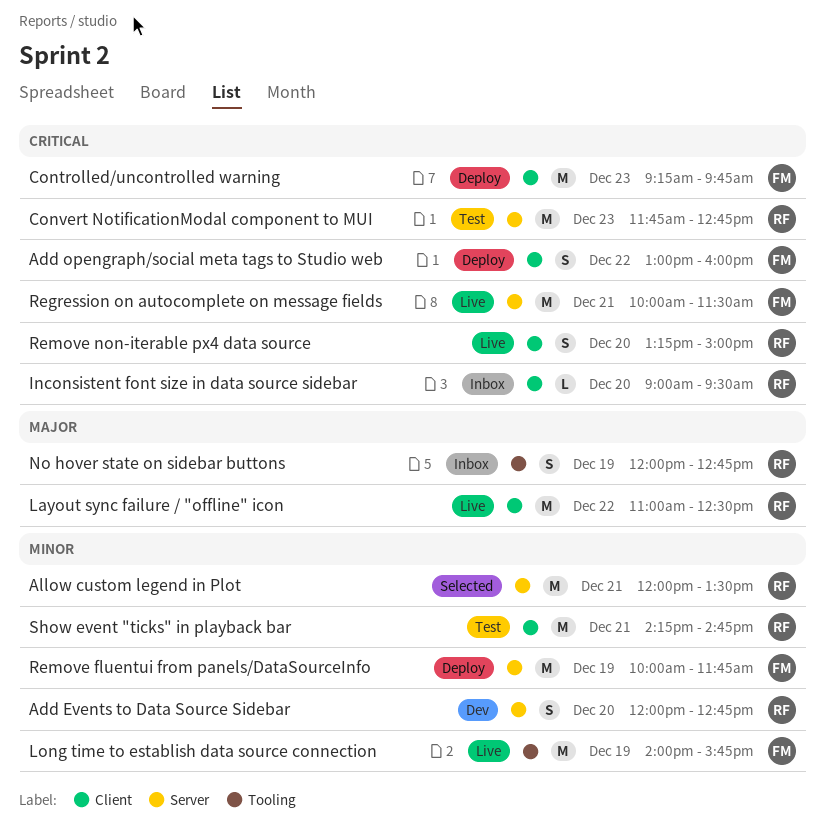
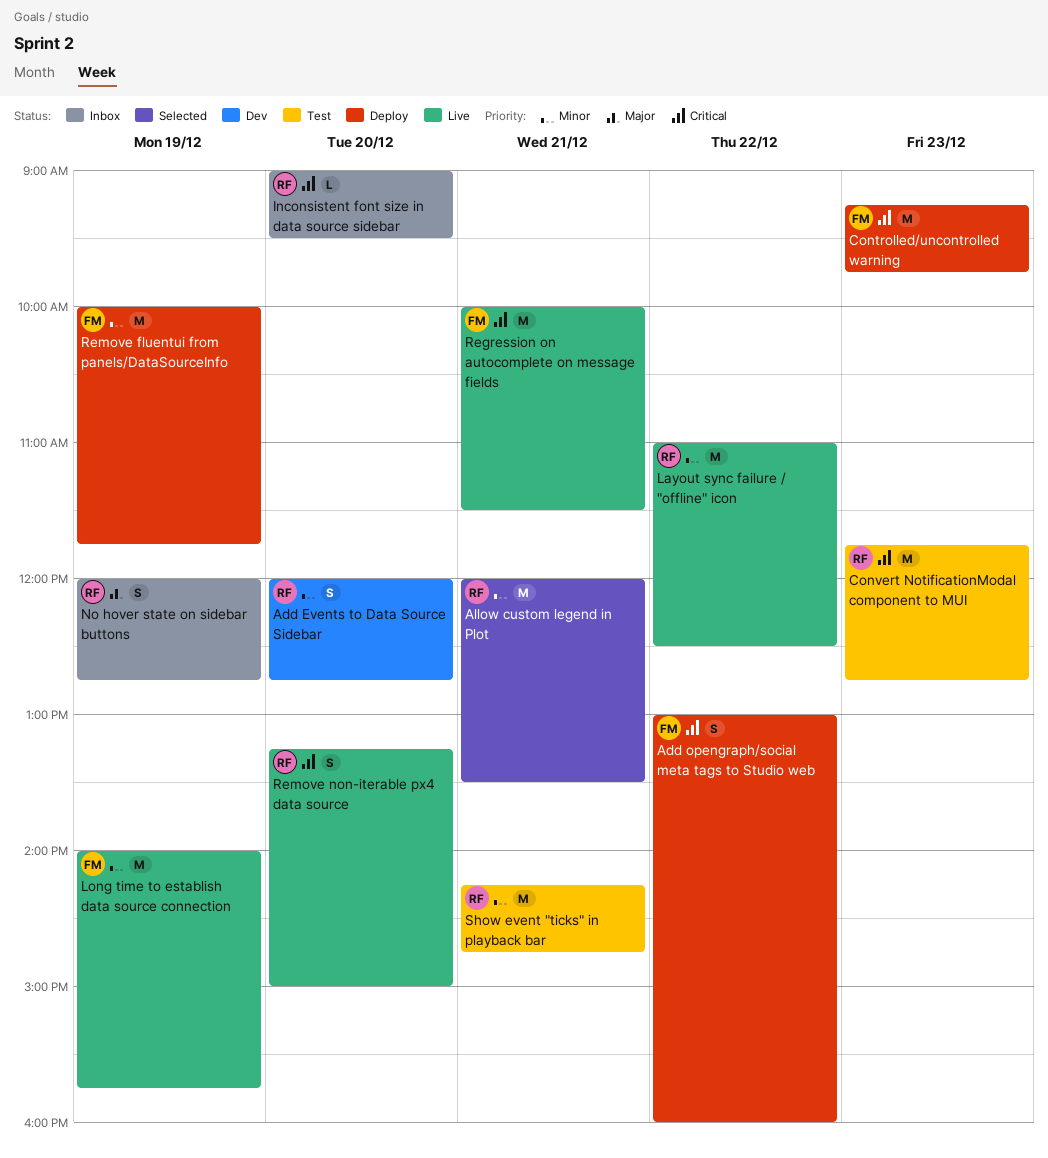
Layout sync failure / "offline" icon, priority: Major -> Minor

